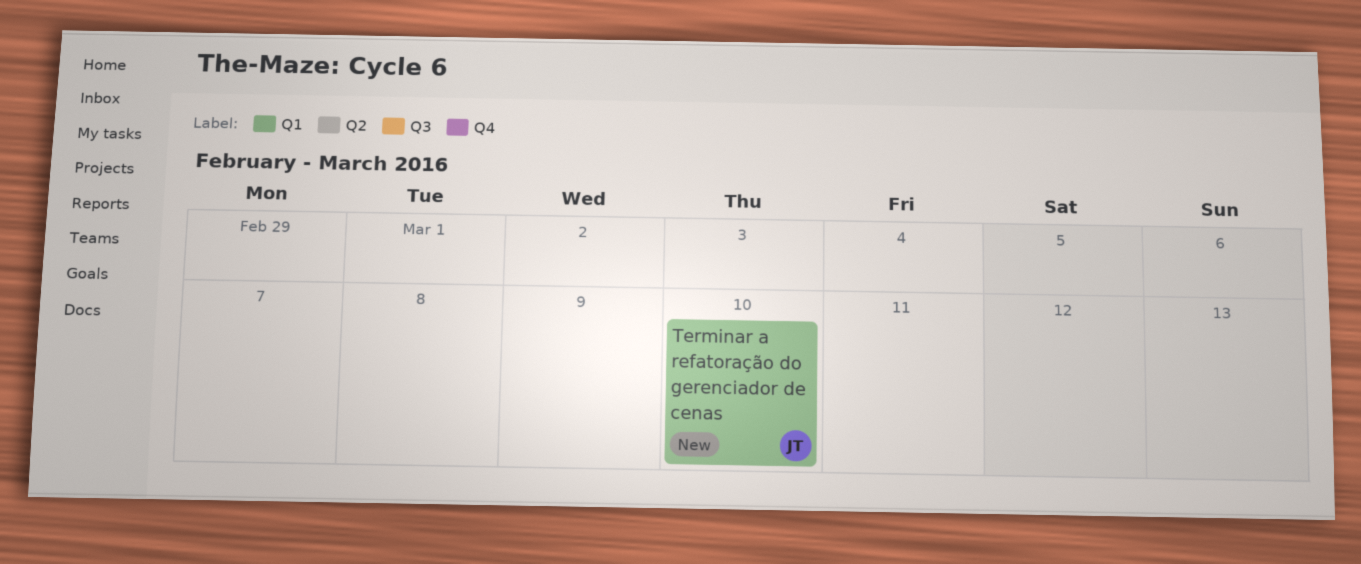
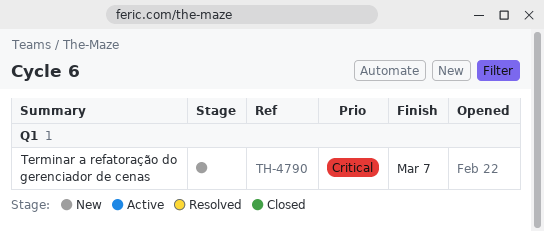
Terminar a refatoração do gerenciador de cenas, due: Mar 10 -> Mar 7

